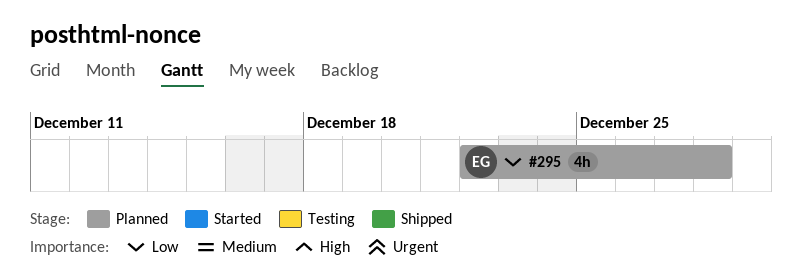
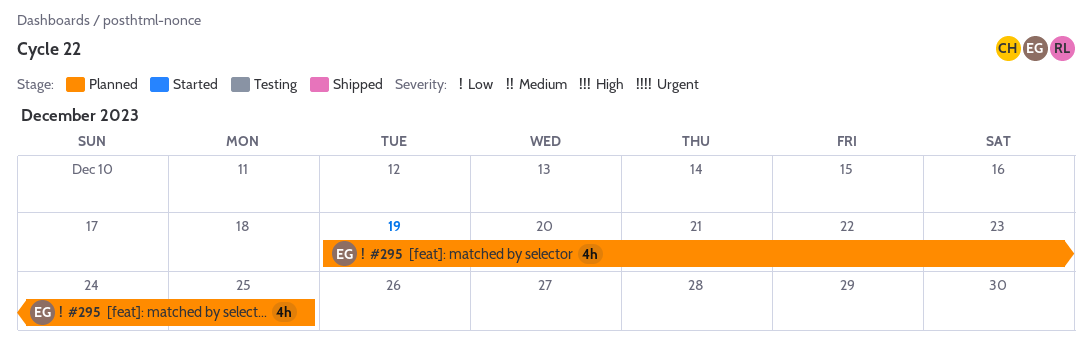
#295, start: Dec 22 -> Dec 19
#295, due: Dec 28 -> Dec 25

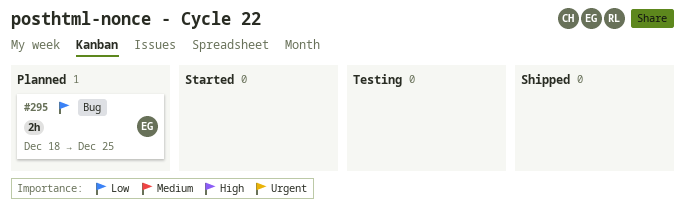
#295, estimate: 4h -> 2h
#295, start: Dec 19 -> Dec 18

